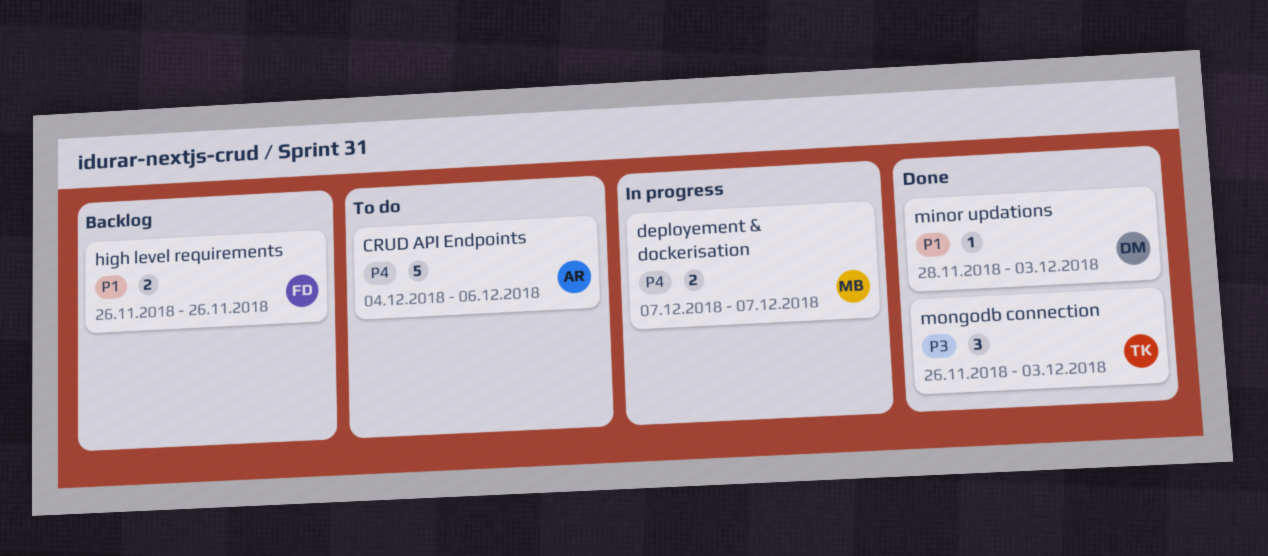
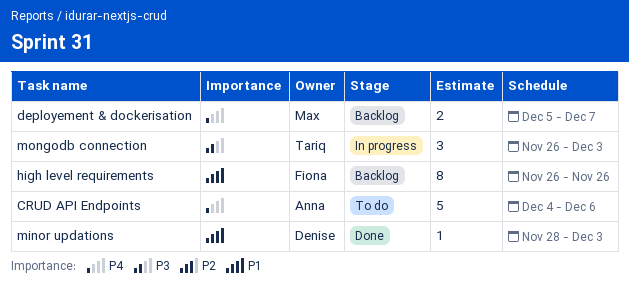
deployement & dockerisation, status: In progress -> Backlog
deployement & dockerisation, start: Dec 7 -> Dec 5
high level requirements, estimate: 2 -> 8
mongodb connection, status: Done -> In progress

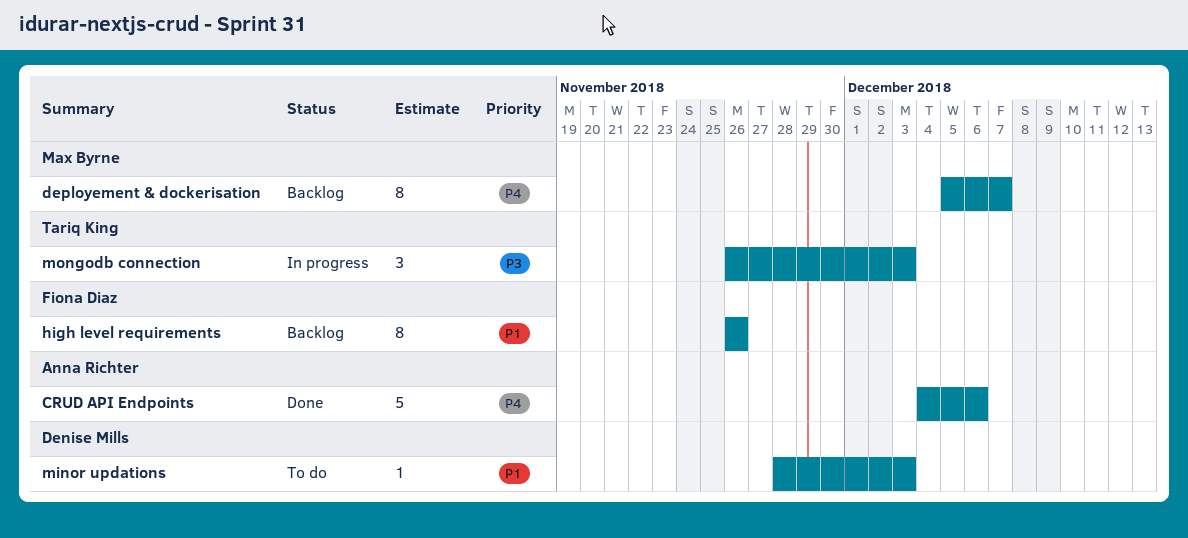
CRUD API Endpoints, status: To do -> Done
deployement & dockerisation, estimate: 2 -> 8
minor updations, status: Done -> To do

